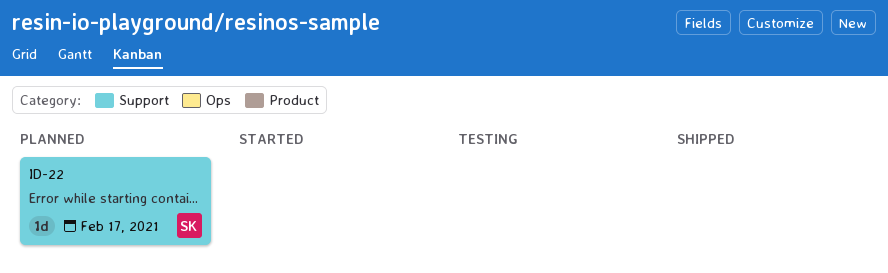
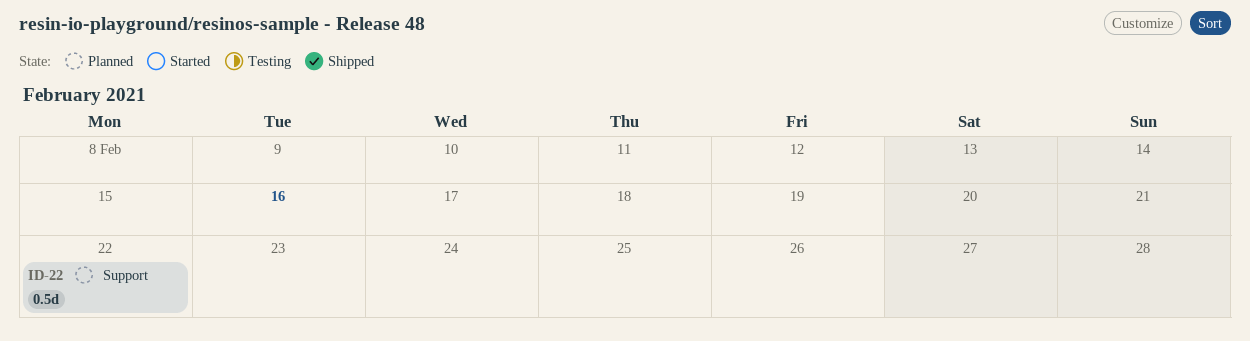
ID-22, estimate: 1d -> 0.5d
ID-22, due: Feb 17 -> Feb 22

